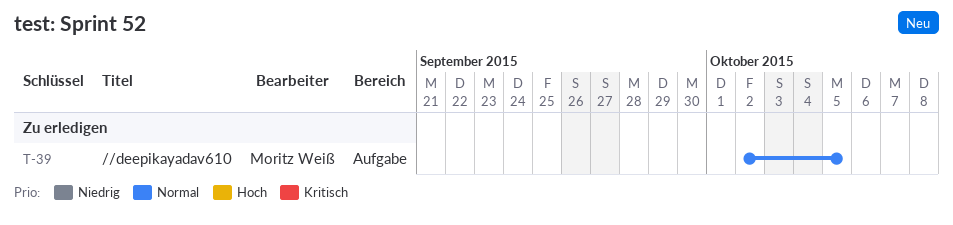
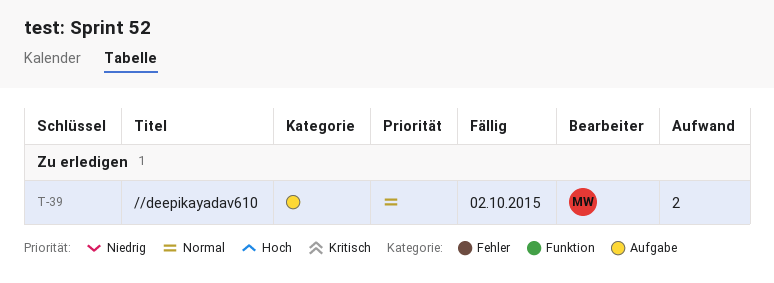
T-39, due: Oct 5 -> Oct 2

